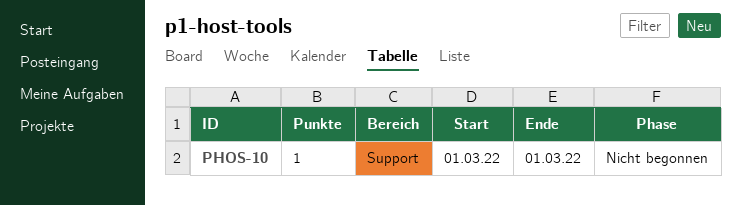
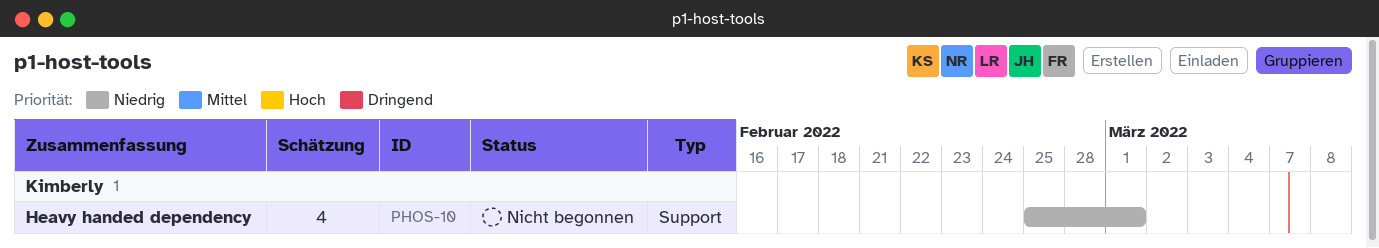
PHOS-10, estimate: 1 -> 4
PHOS-10, start: Mar 1 -> Feb 25

